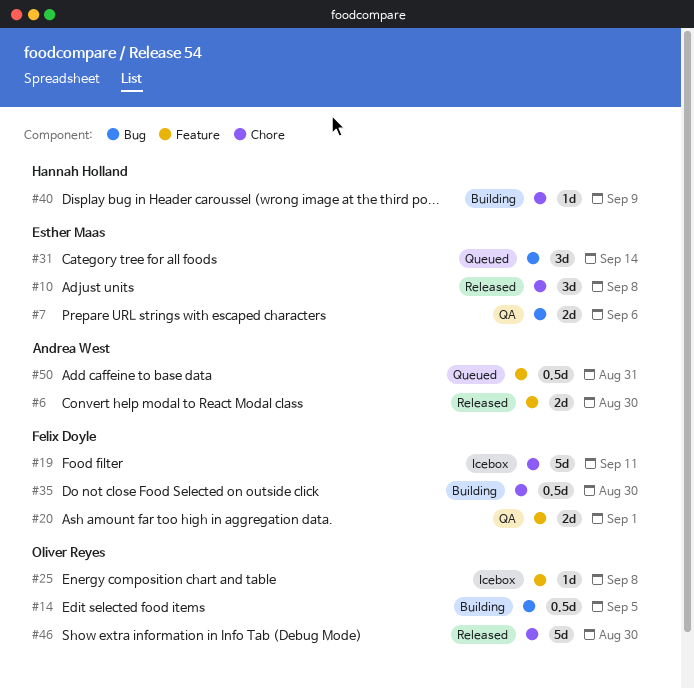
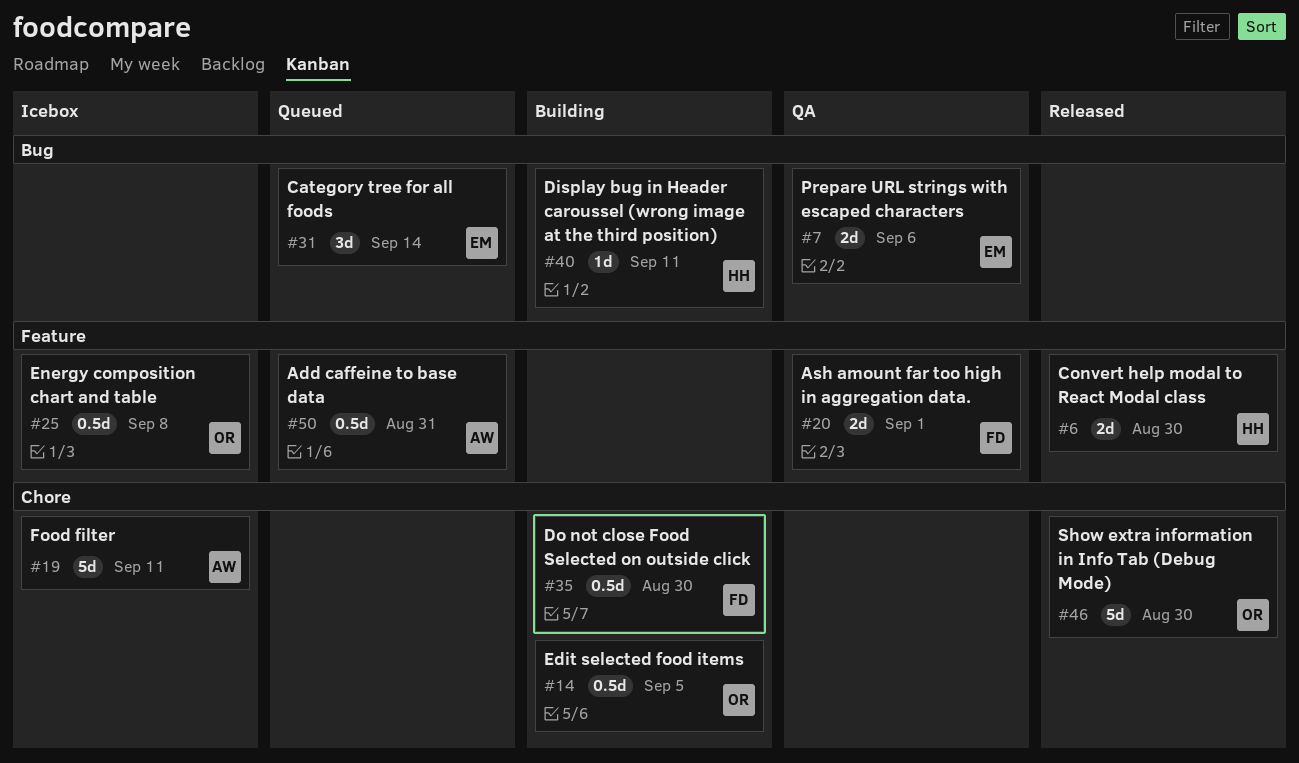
#6, owner: Andrea West -> Hannah Holland
#10: present -> none
#14, label: Bug -> Chore
#19, owner: Felix Doyle -> Andrea West
#25, estimate: 1d -> 0.5d
#40, label: Chore -> Bug
#40, due: Sep 9 -> Sep 11

